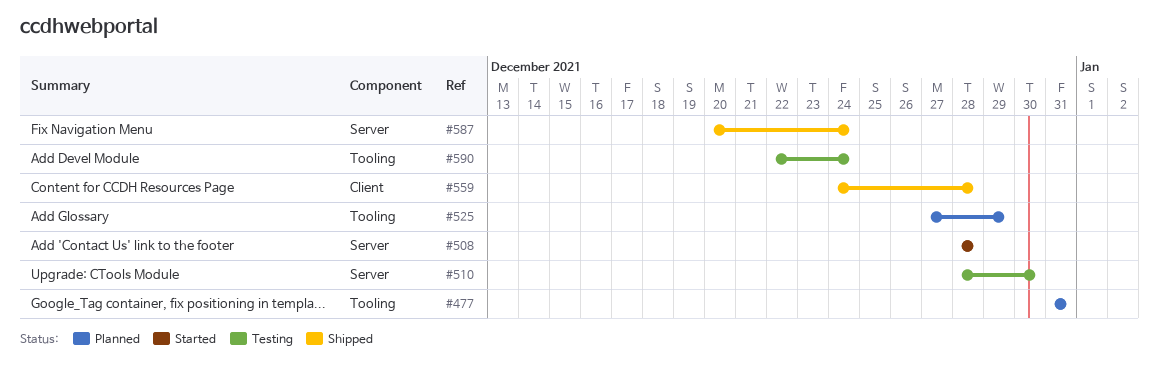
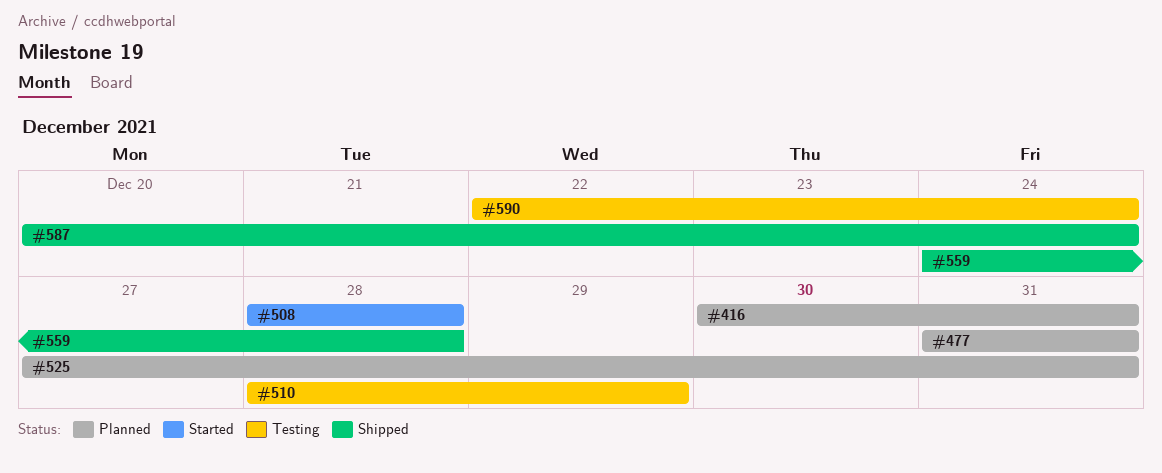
#416: none -> present
#510, due: Dec 30 -> Dec 29
#525, due: Dec 29 -> Dec 31

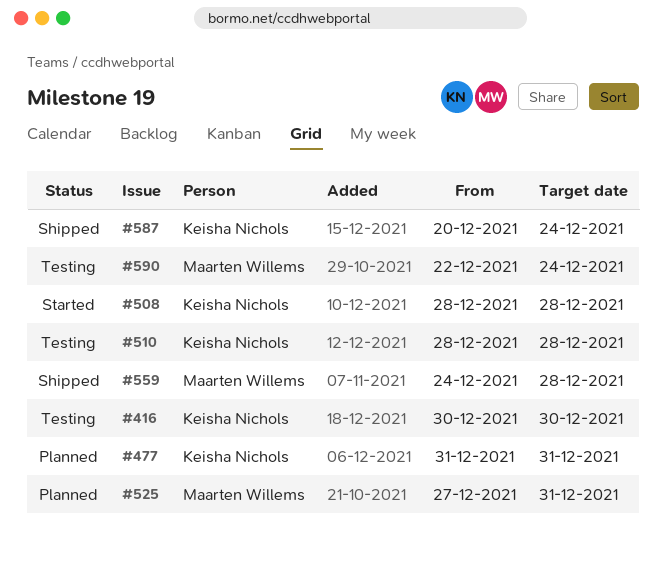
#416, status: Planned -> Testing
#416, due: Dec 31 -> Dec 30
#510, due: Dec 29 -> Dec 28

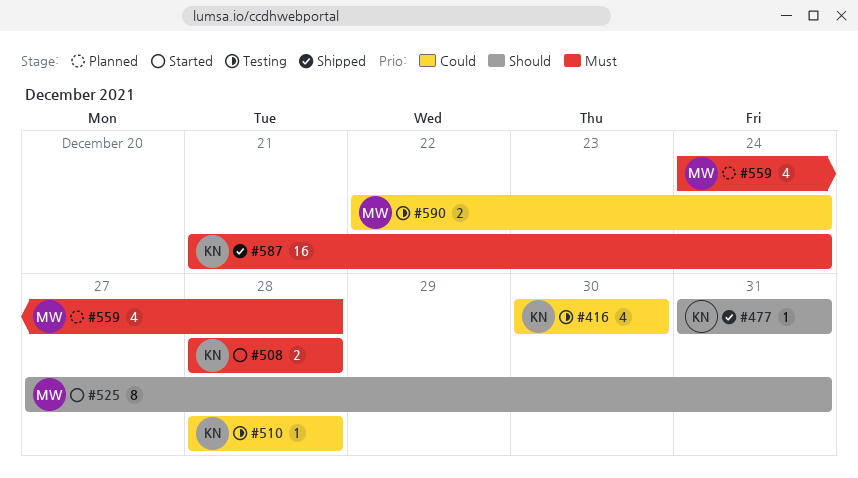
#477, status: Planned -> Shipped
#525, status: Planned -> Started
#559, status: Shipped -> Planned
#587, start: Dec 20 -> Dec 21

